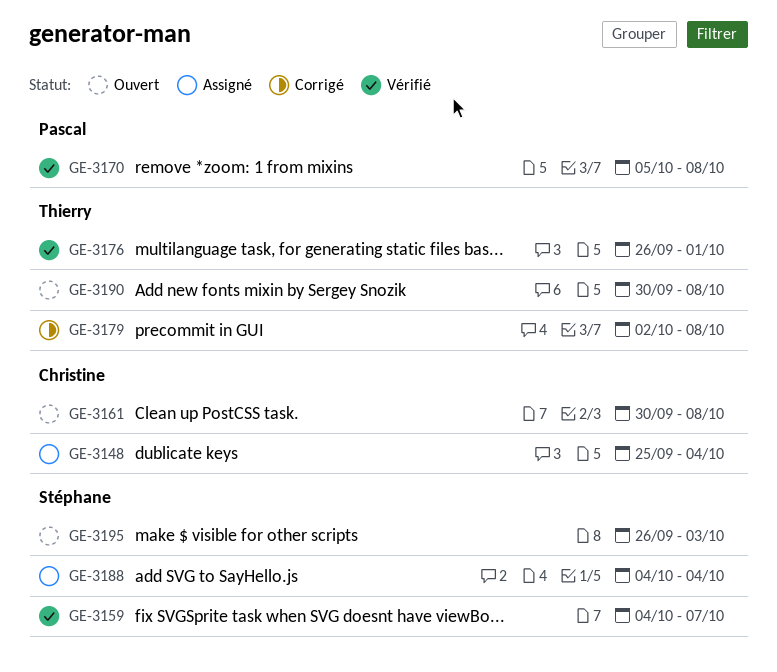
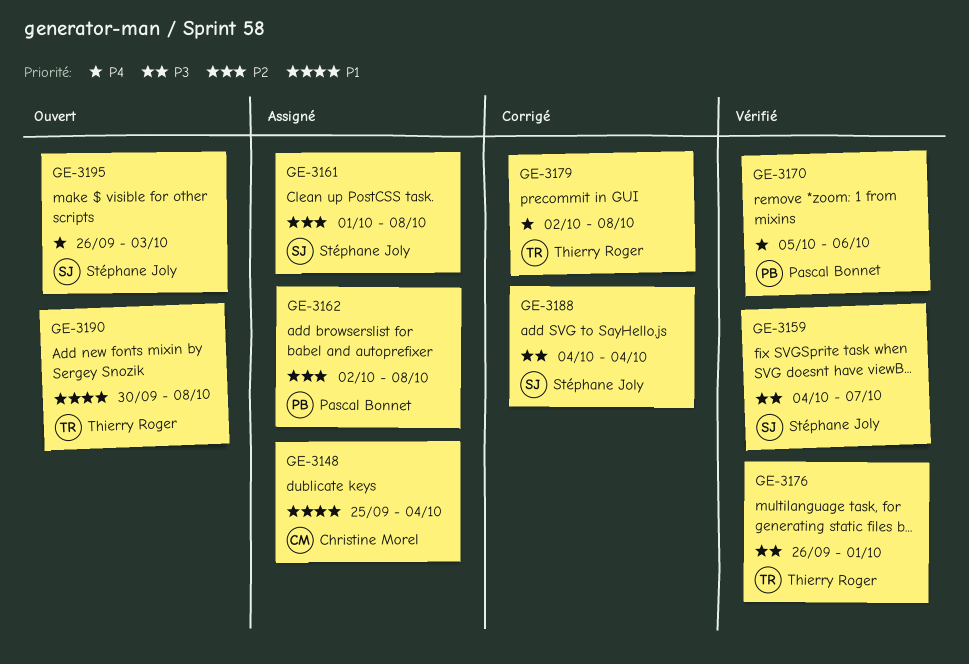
GE-3161, status: Ouvert -> Assigné
GE-3161, owner: Christine Morel -> Stéphane Joly
GE-3161, start: Sep 30 -> Oct 1
GE-3162: none -> present
GE-3170, due: Oct 8 -> Oct 6
GE-3188, status: Assigné -> Corrigé

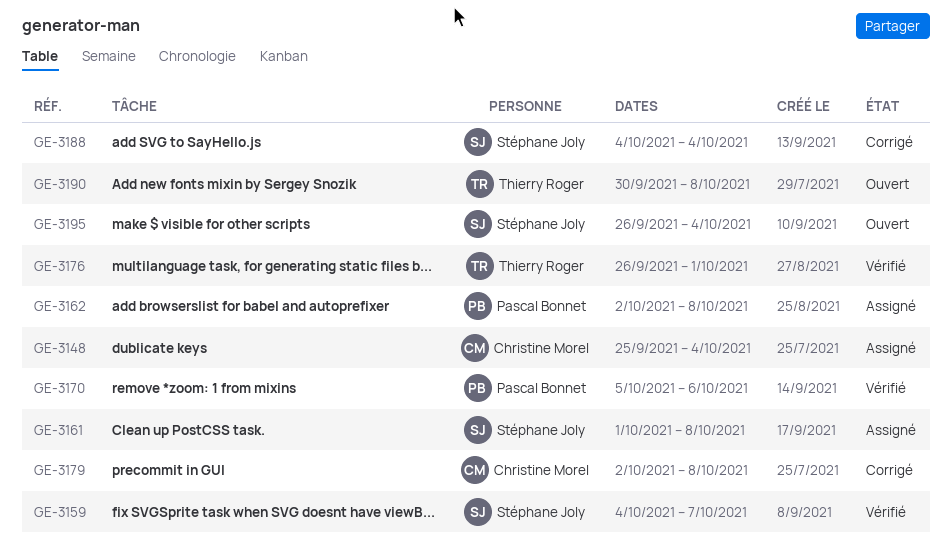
GE-3179, owner: Thierry Roger -> Christine Morel
GE-3195, due: Oct 3 -> Oct 4

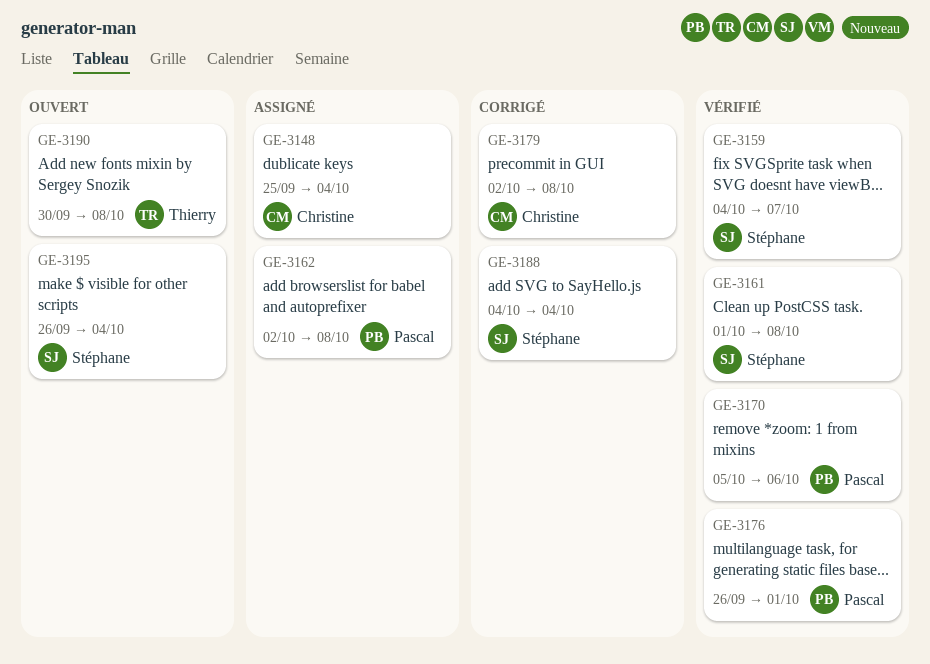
GE-3161, status: Assigné -> Vérifié
GE-3176, owner: Thierry Roger -> Pascal Bonnet

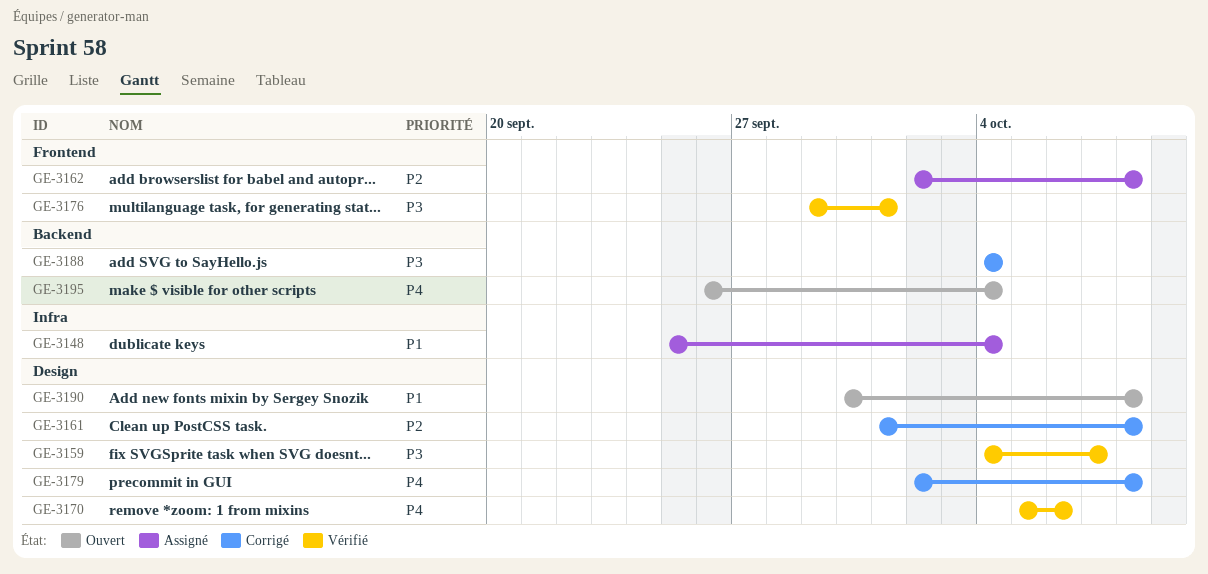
GE-3161, status: Vérifié -> Corrigé
GE-3176, start: Sep 26 -> Sep 29

